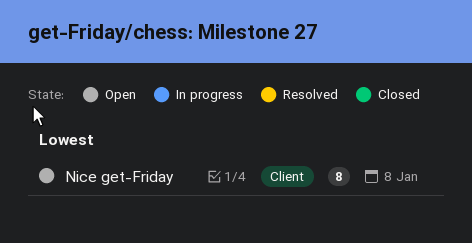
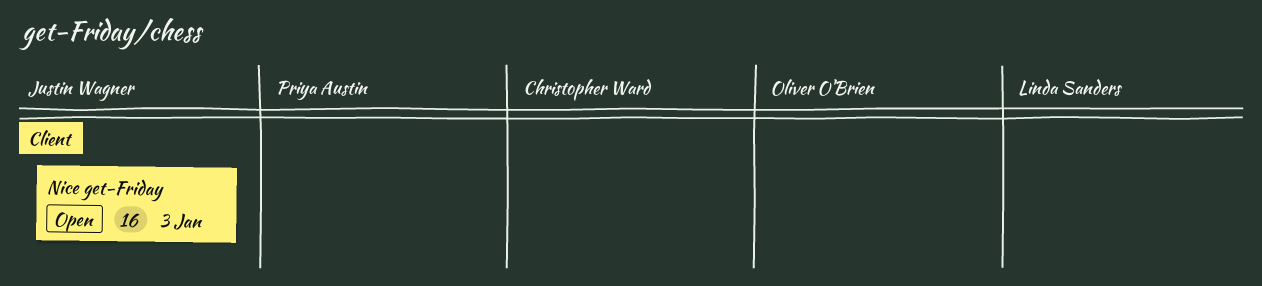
Nice get-Friday, estimate: 8 -> 16
Nice get-Friday, due: Jan 8 -> Jan 3

